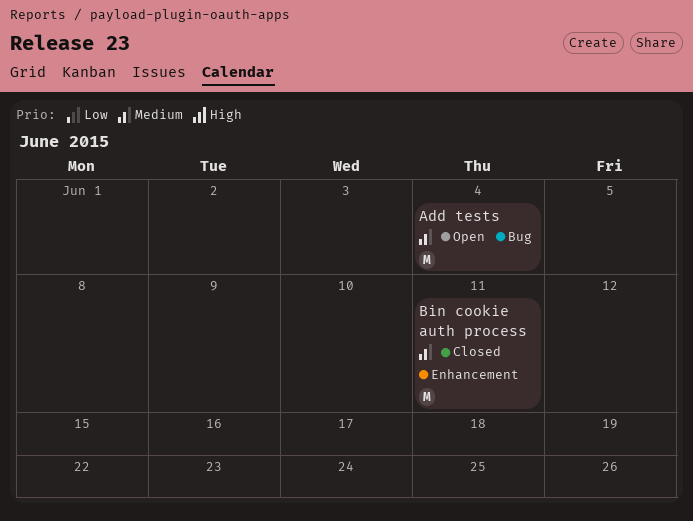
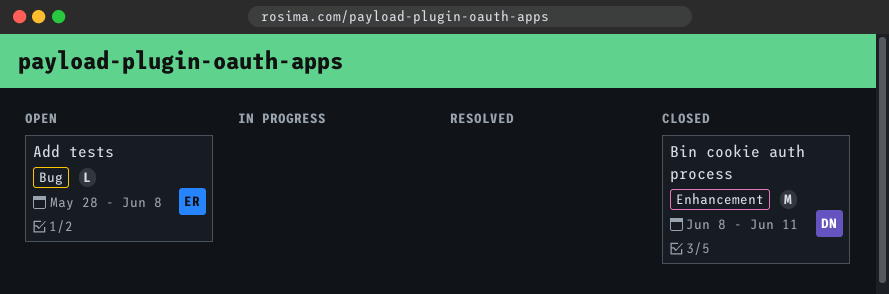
Add tests, estimate: M -> L
Add tests, due: Jun 4 -> Jun 8

